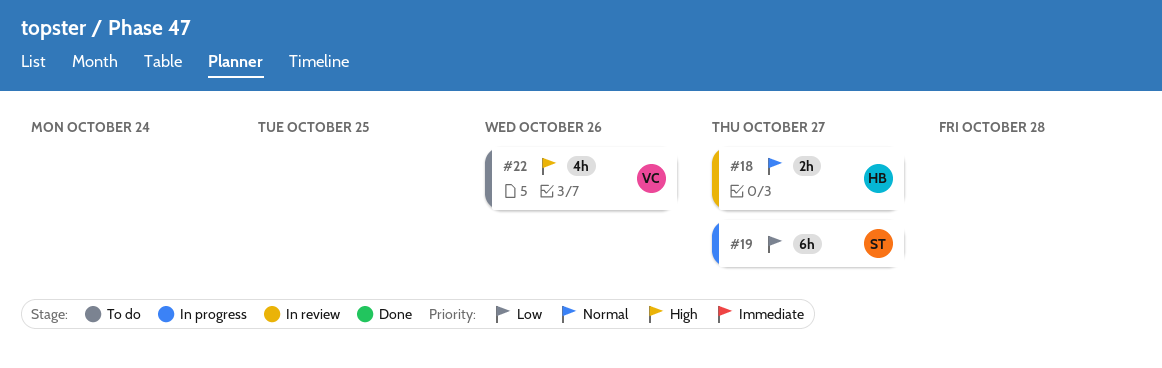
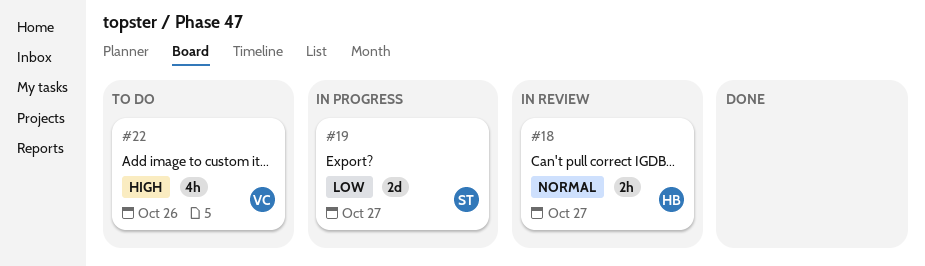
#19, estimate: 6h -> 2d

